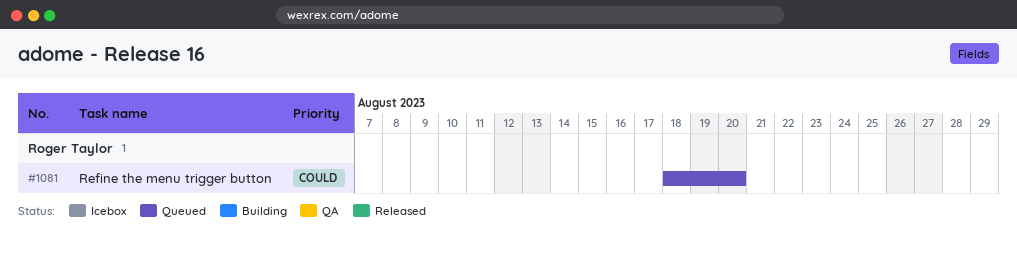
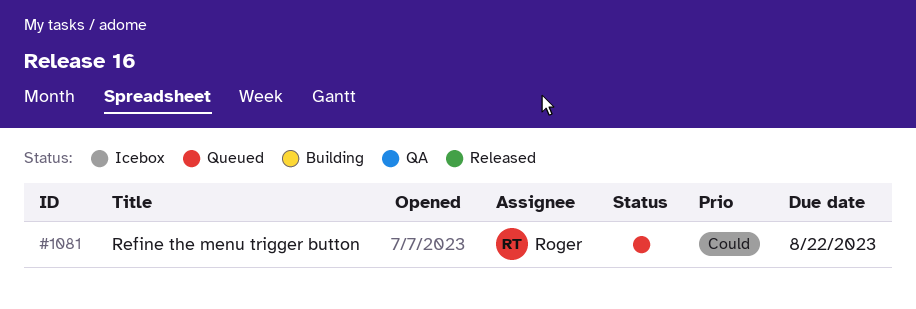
#1081, due: Aug 20 -> Aug 22

